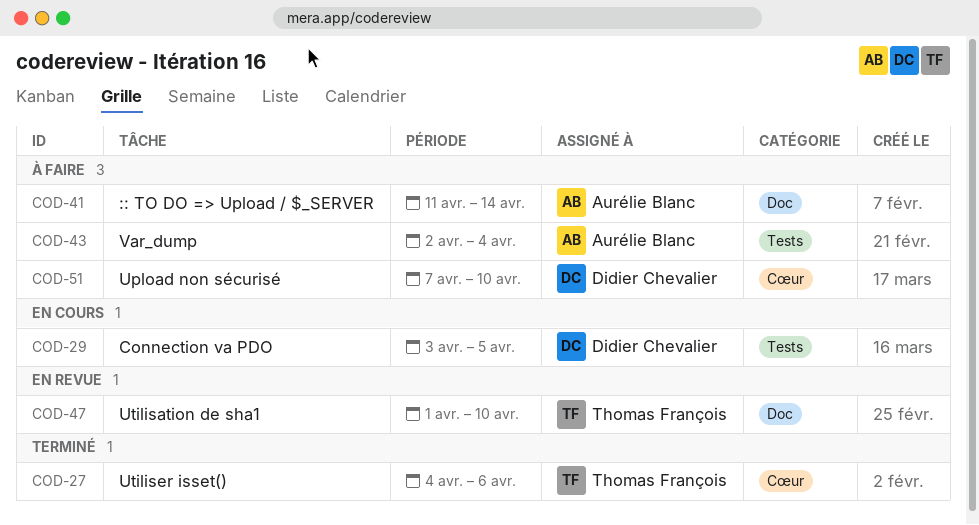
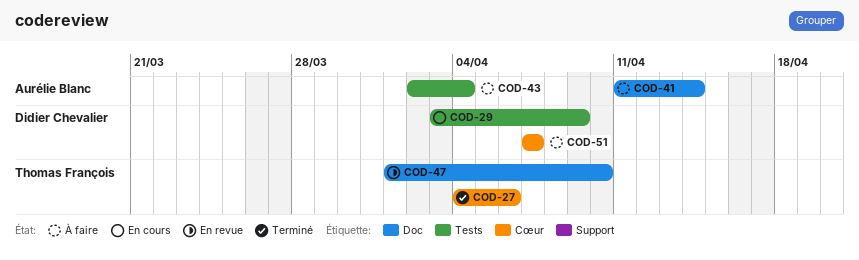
COD-29, due: Apr 5 -> Apr 9
COD-51, due: Apr 10 -> Apr 7

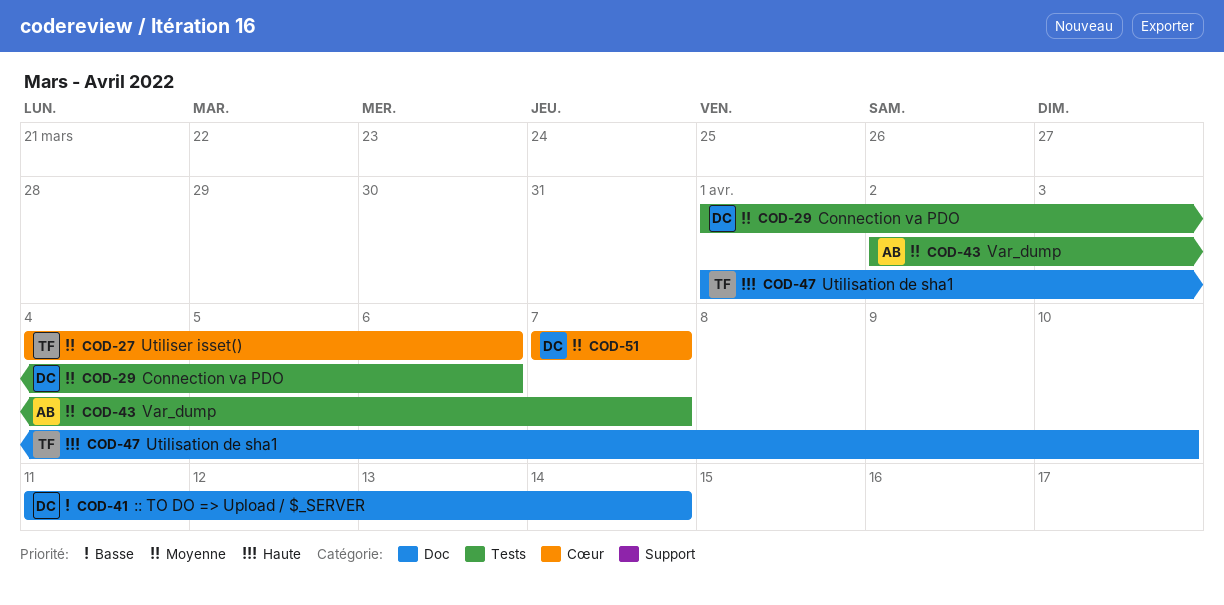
COD-29, start: Apr 3 -> Apr 1
COD-29, due: Apr 9 -> Apr 6
COD-41, owner: Aurélie Blanc -> Didier Chevalier
COD-43, due: Apr 4 -> Apr 7

